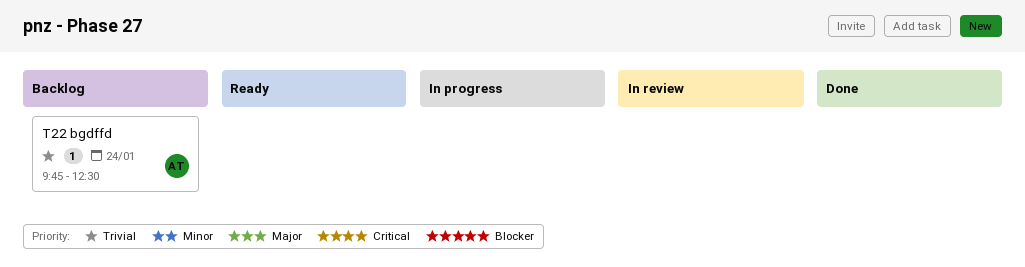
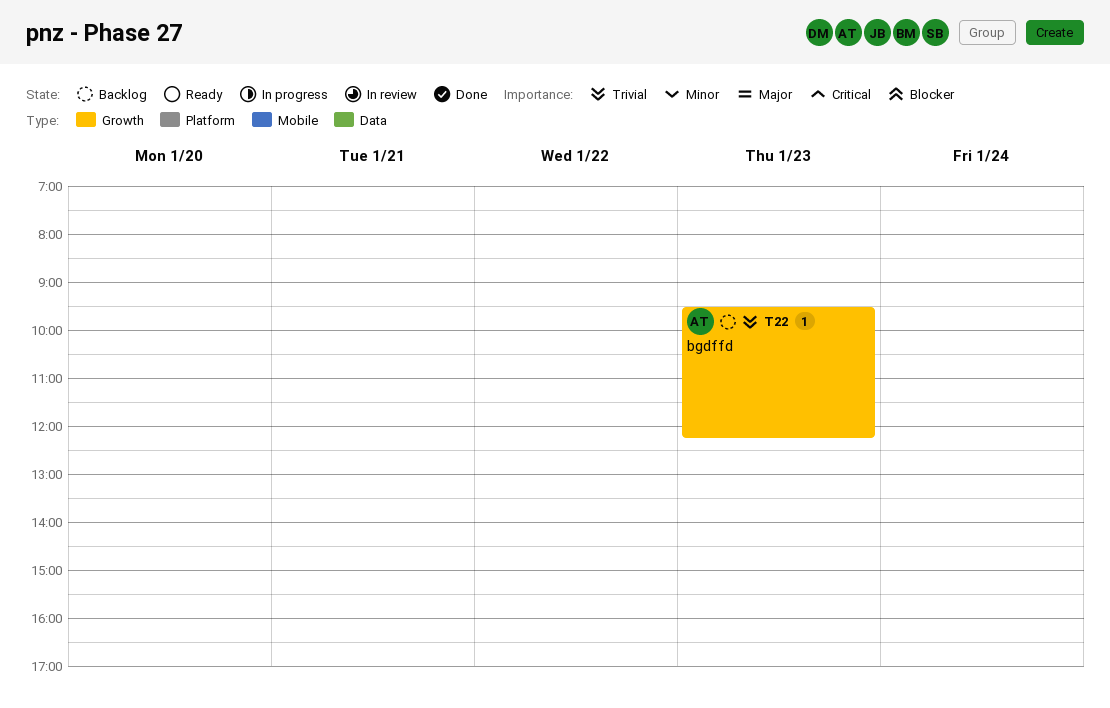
T22, day: Jan 24 -> Jan 23
T22, begins: 09:45 -> 09:30
T22, ends: 12:30 -> 12:15

